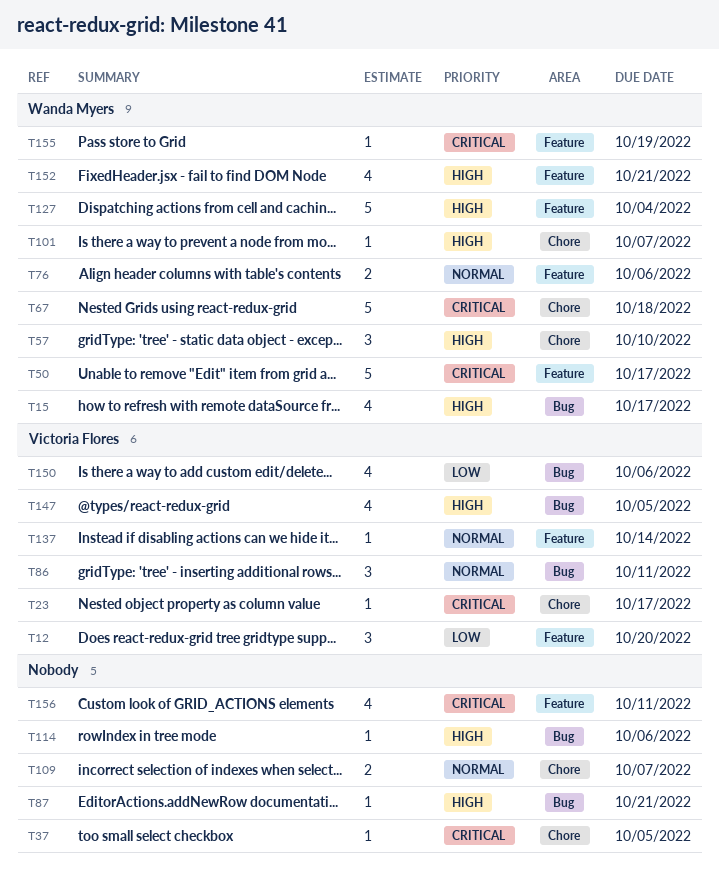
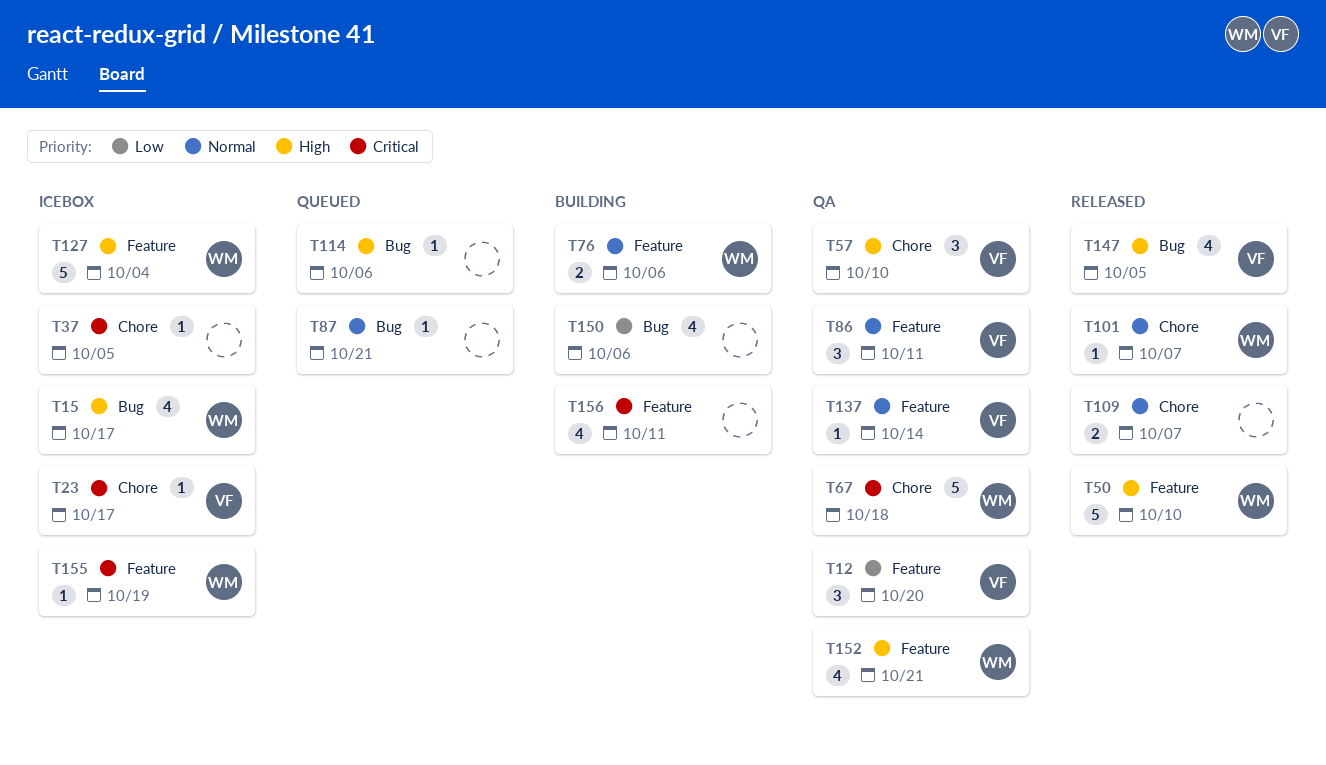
T50, priority: Critical -> High
T50, due: Oct 17 -> Oct 10
T57, owner: Wanda Myers -> Victoria Flores
T86, label: Bug -> Feature
T87, priority: High -> Normal
T101, priority: High -> Normal
T150, owner: Victoria Flores -> none

